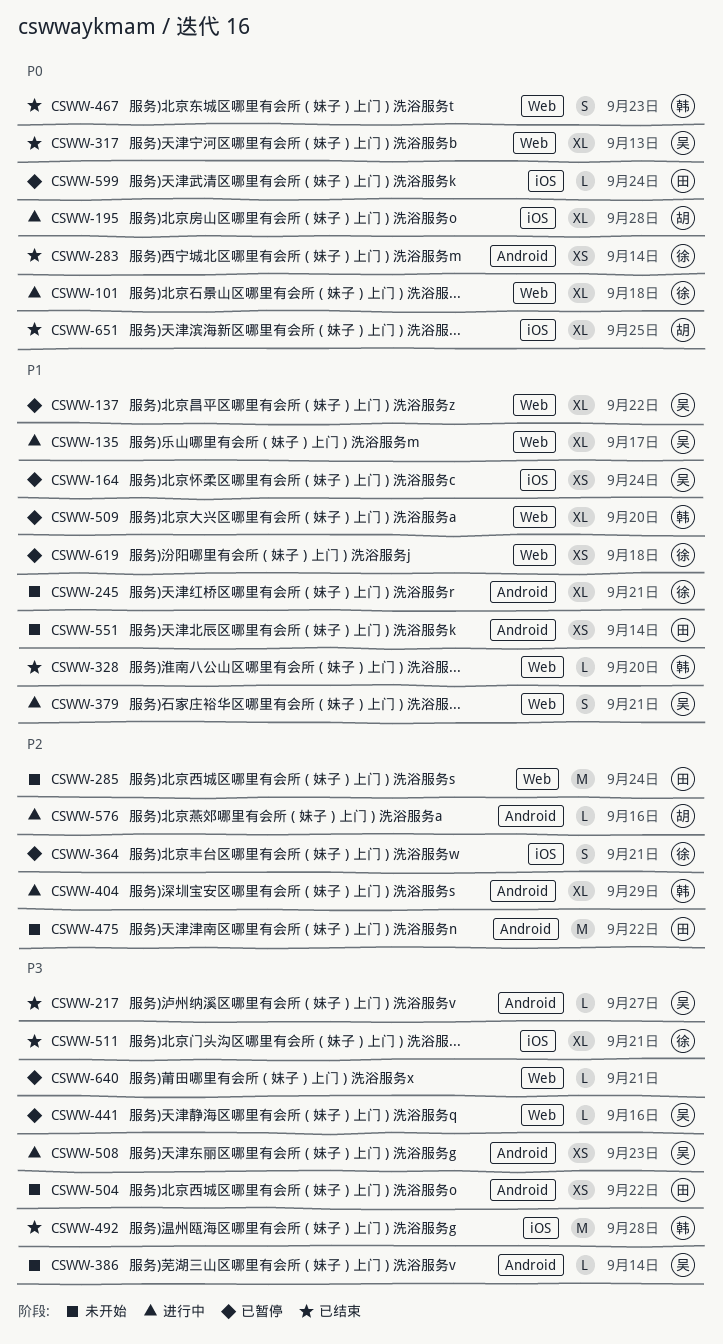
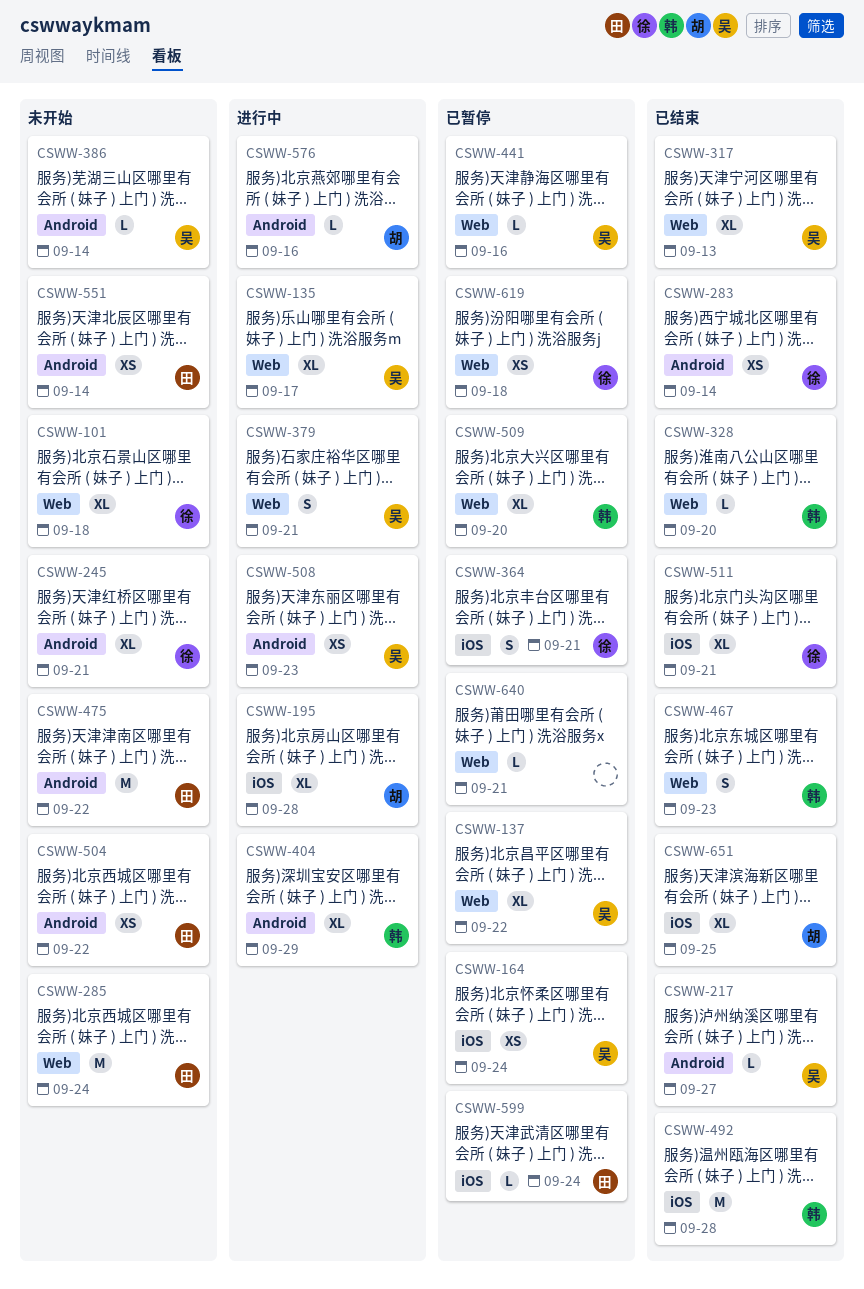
CSWW-101, status: 进行中 -> 未开始

